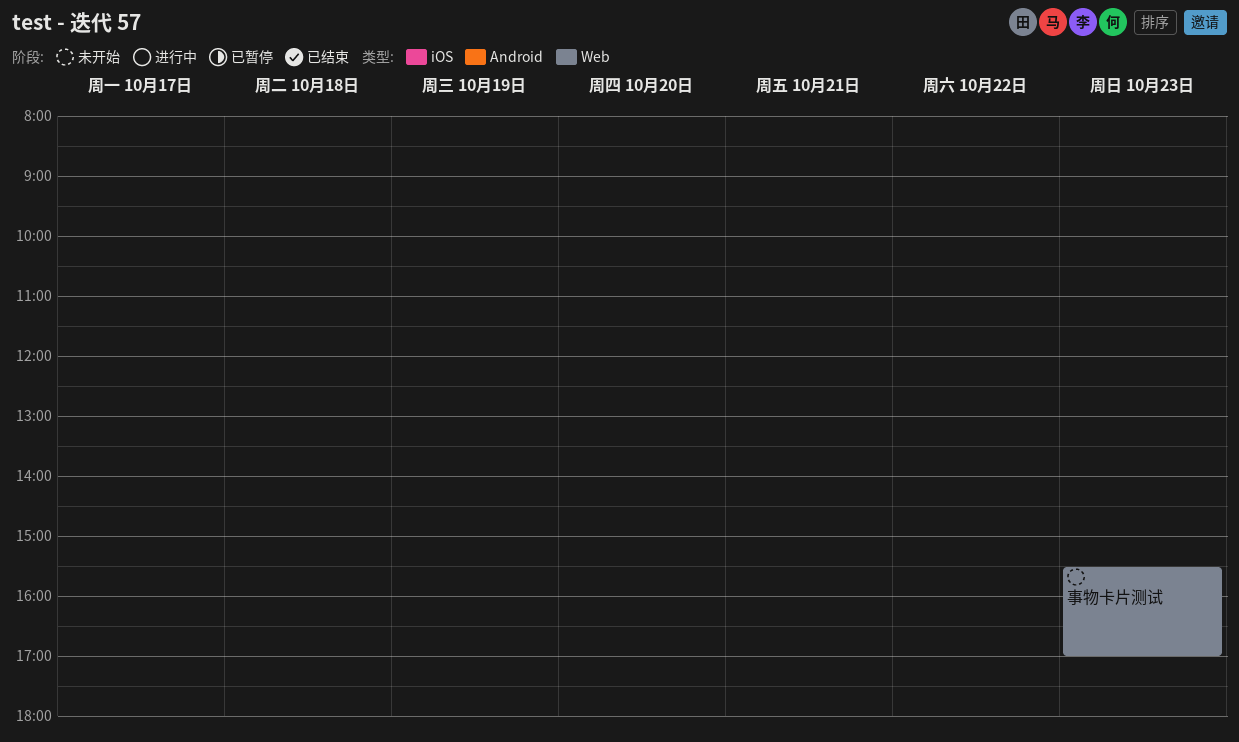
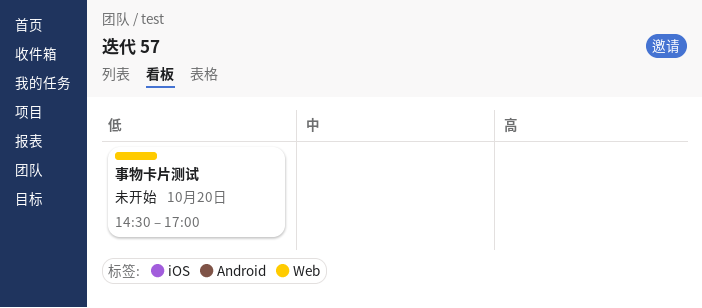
事物卡片测试, day: Oct 23 -> Oct 20
事物卡片测试, begins: 15:30 -> 14:30

